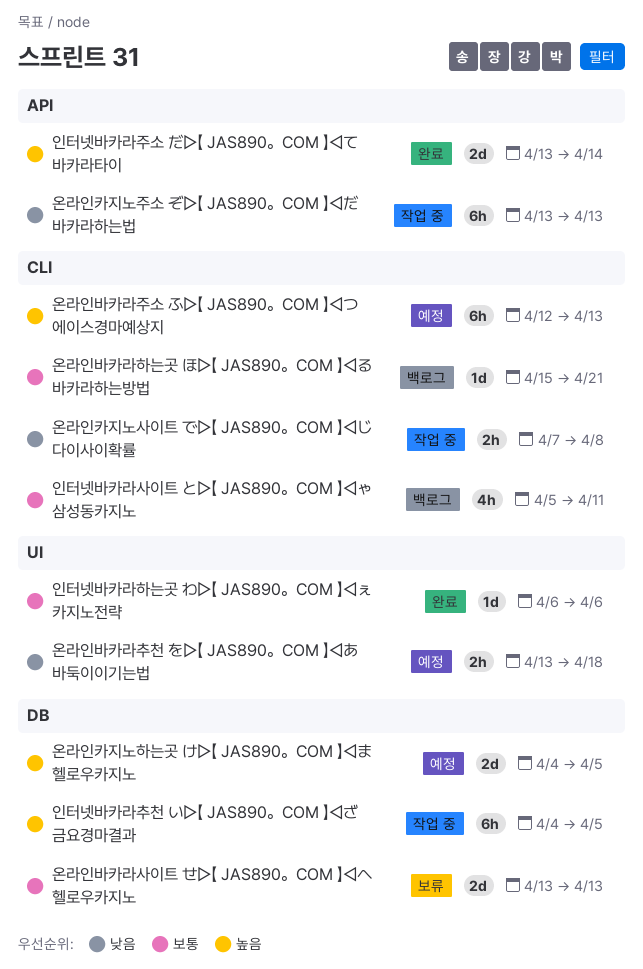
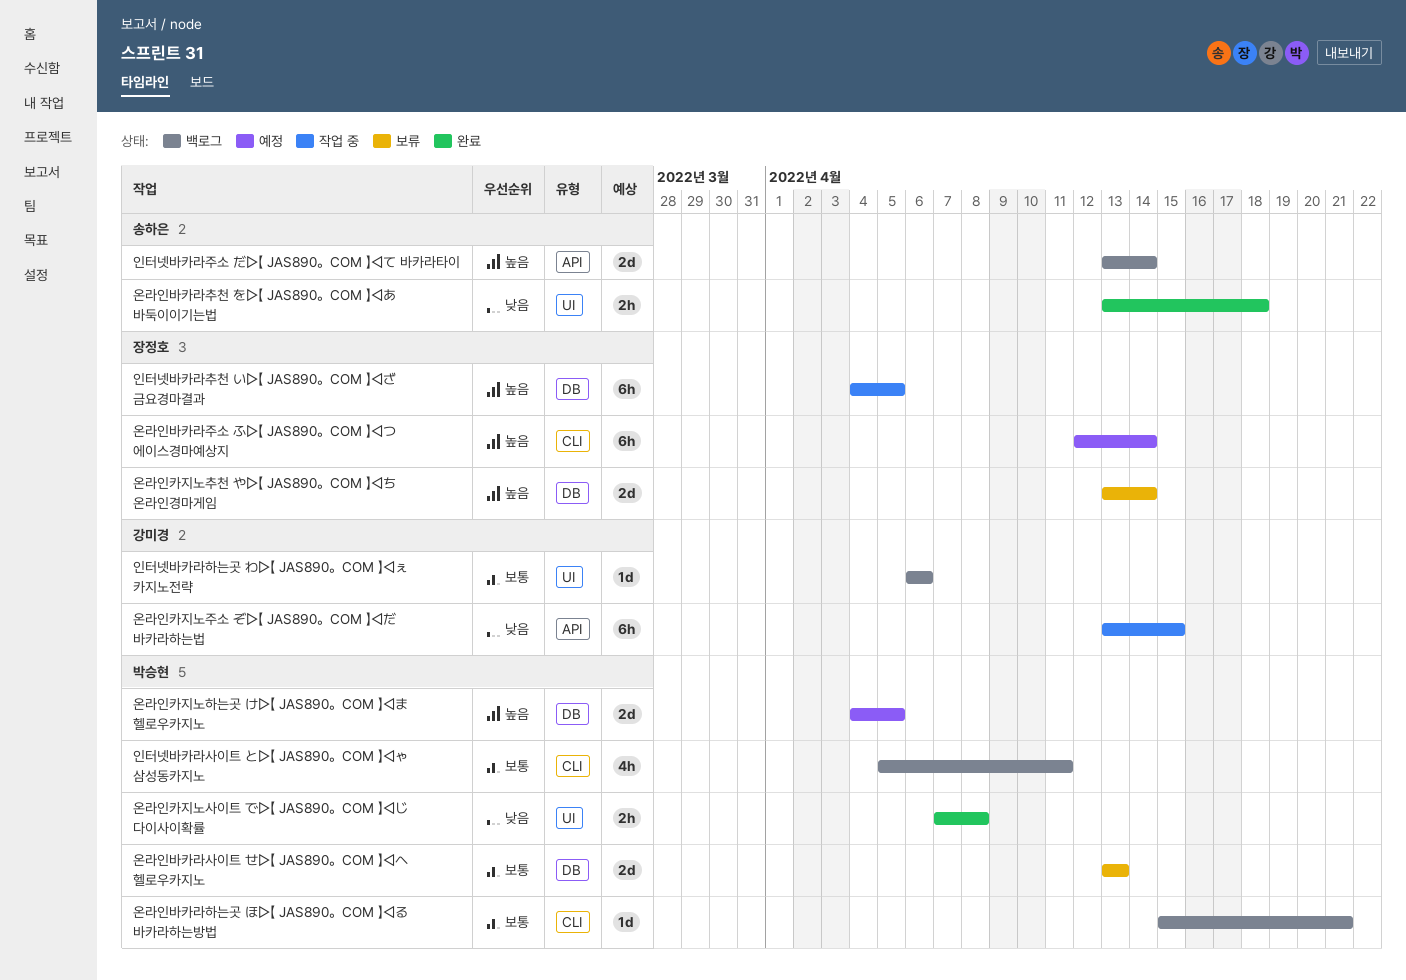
온라인바카라주소 ふ▷【 JAS890。COM 】◁つ 에이스경마예상지, due: Apr 13 -> Apr 14
온라인바카라추천 を▷【 JAS890。COM 】◁あ 바둑이이기는법, status: 예정 -> 완료
온라인카지노사이트 で▷【 JAS890。COM 】◁じ 다이사이확률, status: 작업 중 -> 완료
온라인카지노사이트 で▷【 JAS890。COM 】◁じ 다이사이확률, label: CLI -> UI
온라인카지노주소 ぞ▷【 JAS890。COM 】◁だ 바카라하는법, due: Apr 13 -> Apr 15
온라인카지노추천 や▷【 JAS890。COM 】◁ち 온라인경마게임: none -> present
인터넷바카라주소 だ▷【 JAS890。COM 】◁て 바카라타이, status: 완료 -> 백로그
인터넷바카라하는곳 わ▷【 JAS890。COM 】◁ぇ 카지노전략, status: 완료 -> 백로그

